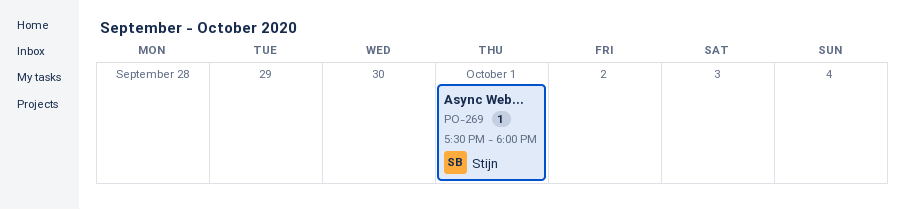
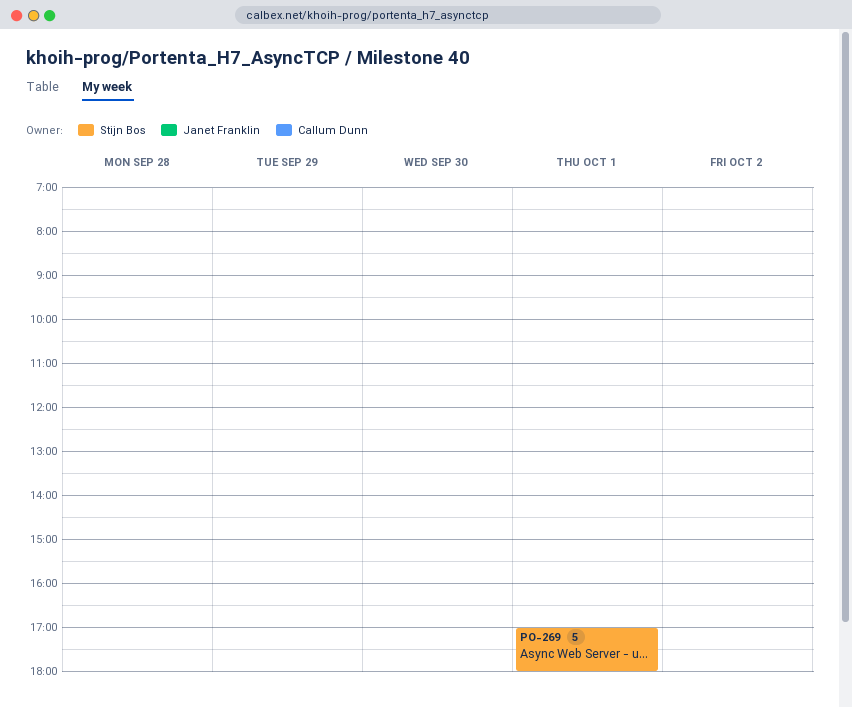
PO-269, estimate: 1 -> 5
PO-269, begins: 17:30 -> 17:00

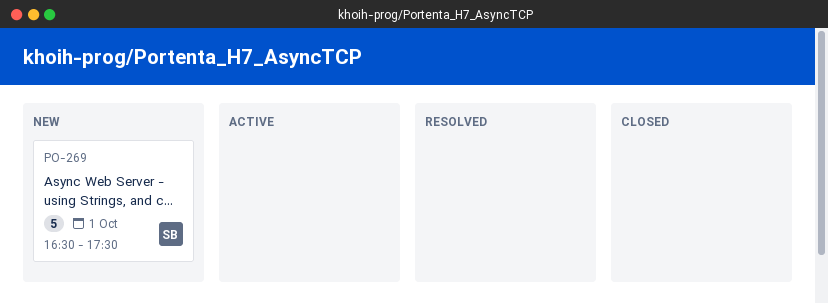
PO-269, begins: 17:00 -> 16:30
PO-269, ends: 18:00 -> 17:30

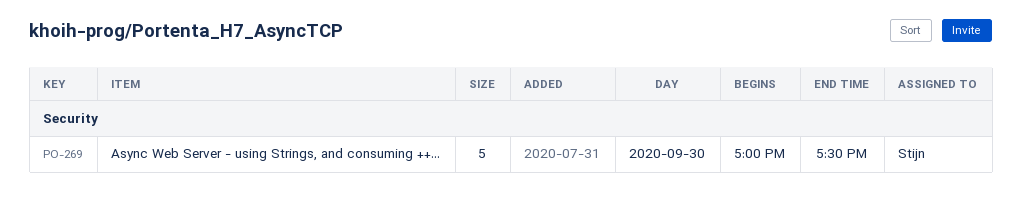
PO-269, day: Oct 1 -> Sep 30
PO-269, begins: 16:30 -> 17:00

